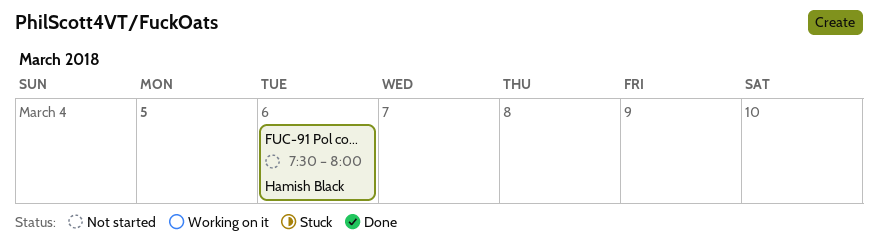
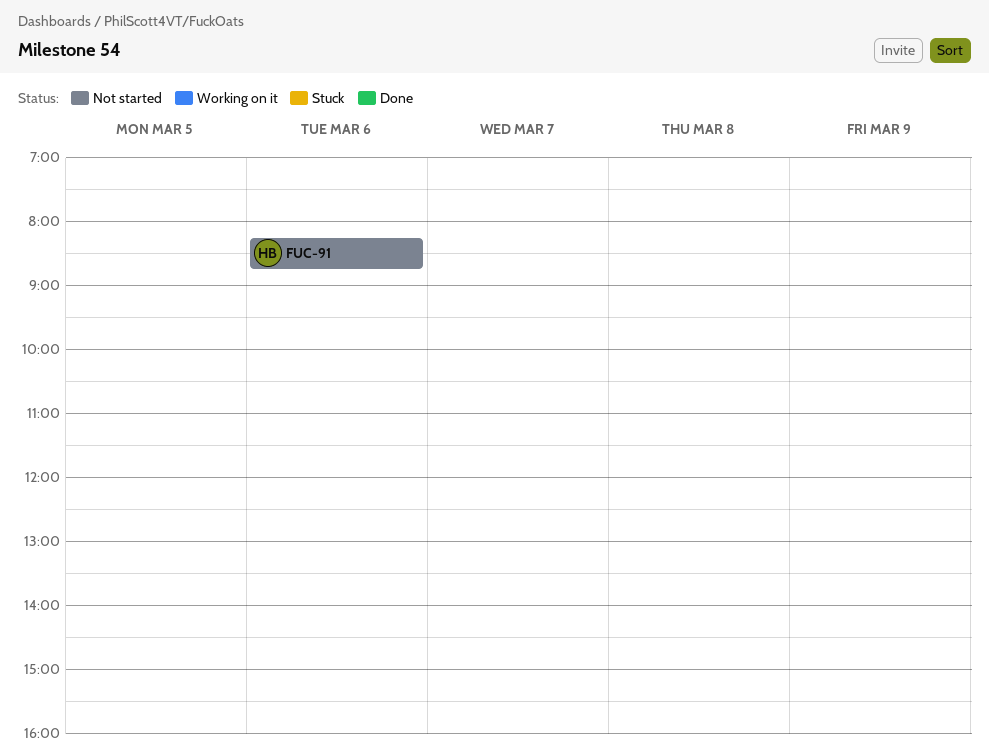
FUC-91, begins: 07:30 -> 08:15
FUC-91, ends: 08:00 -> 08:45

